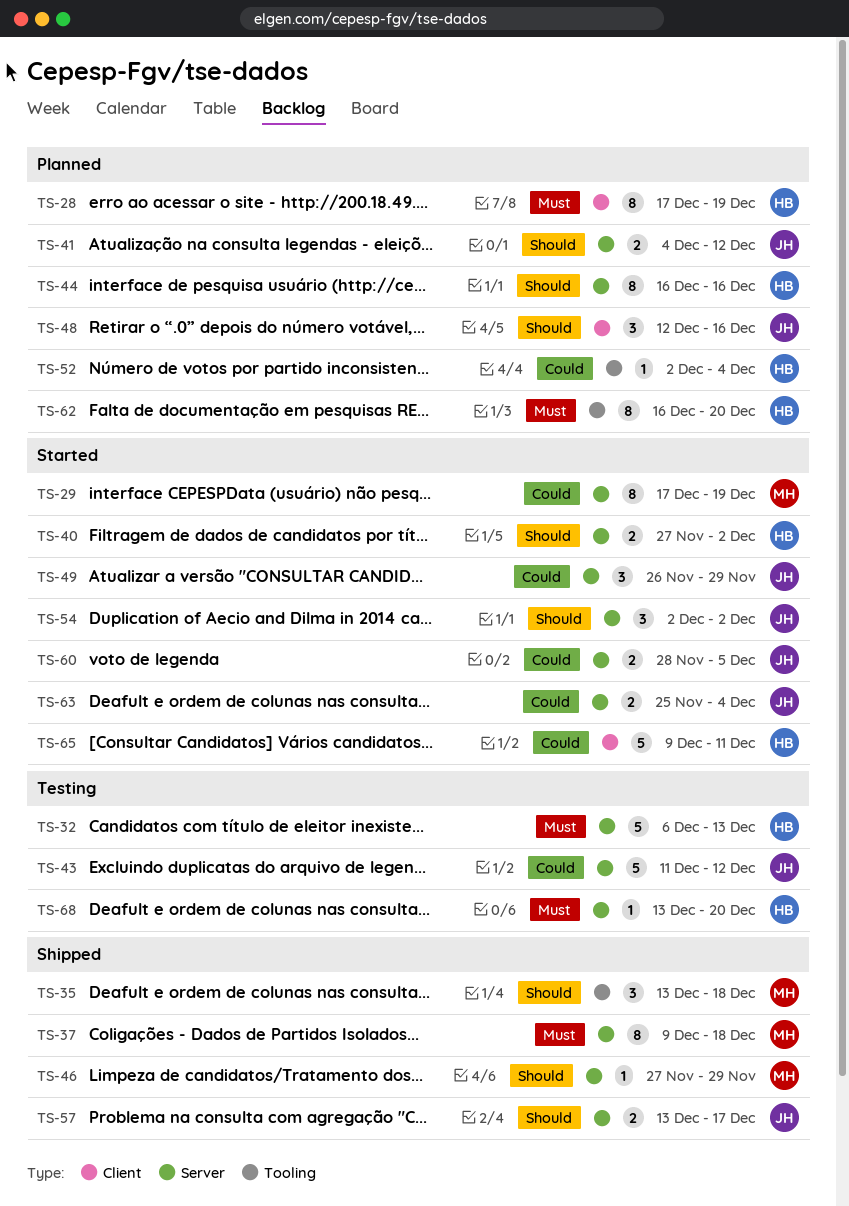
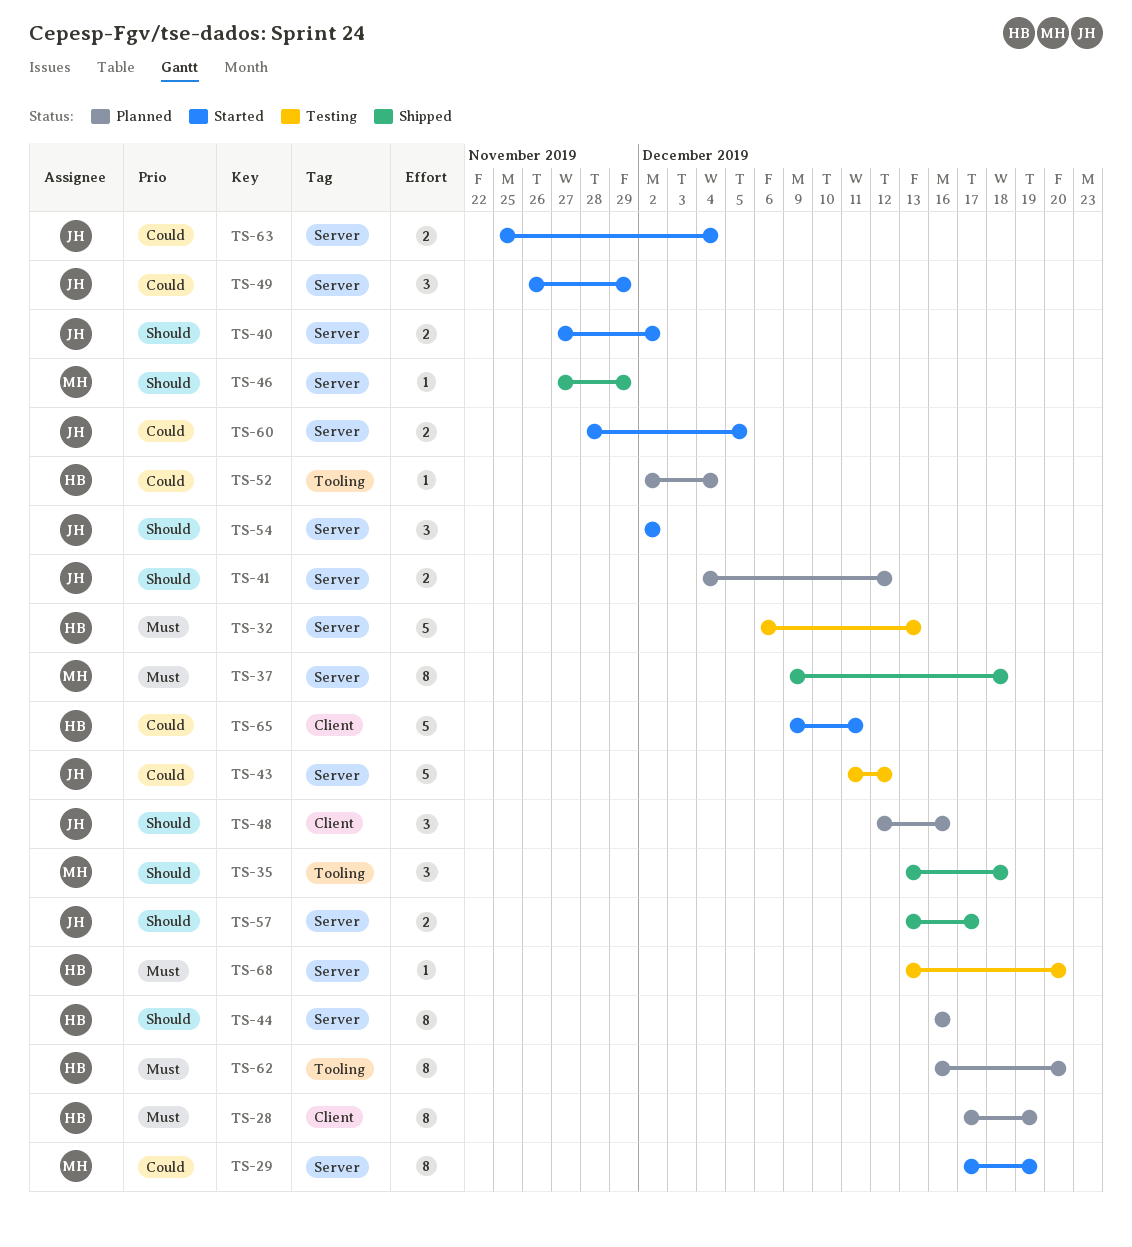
TS-40, owner: HB -> JH

